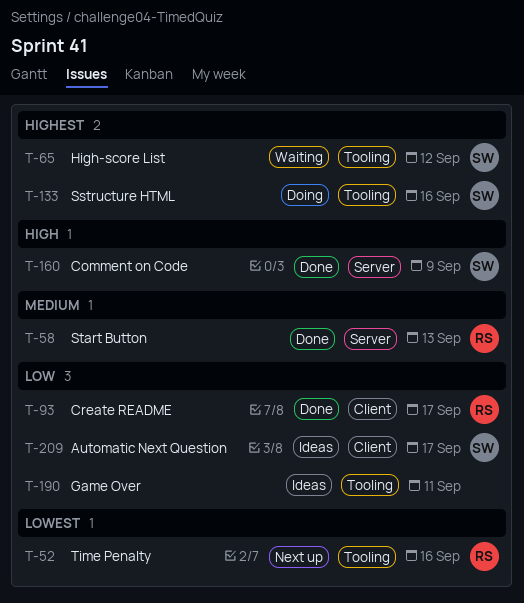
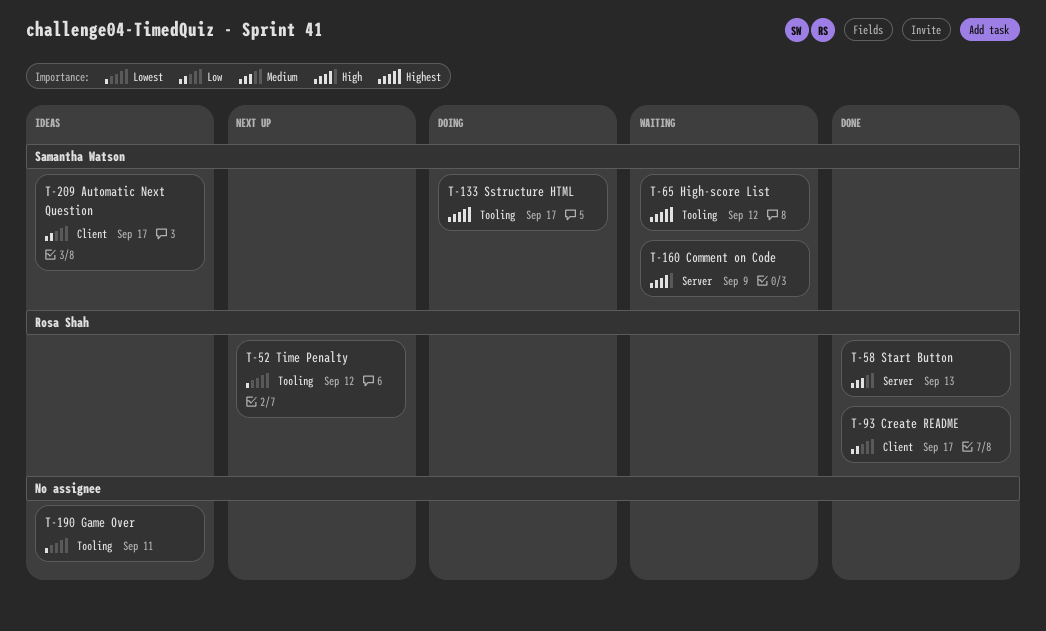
T-52, due: Sep 16 -> Sep 12
T-133, due: Sep 16 -> Sep 17
T-160, status: Done -> Waiting
T-190, priority: Low -> Lowest

